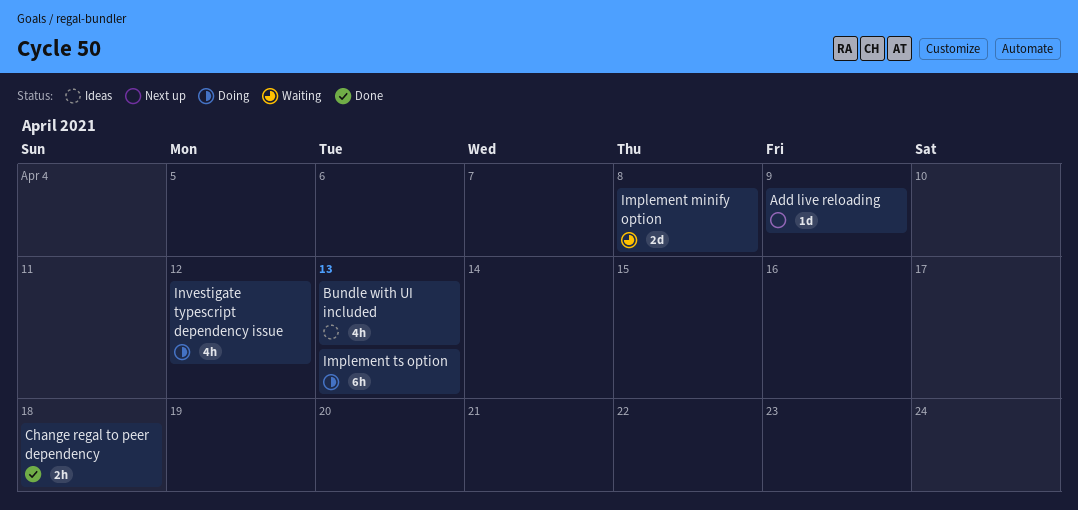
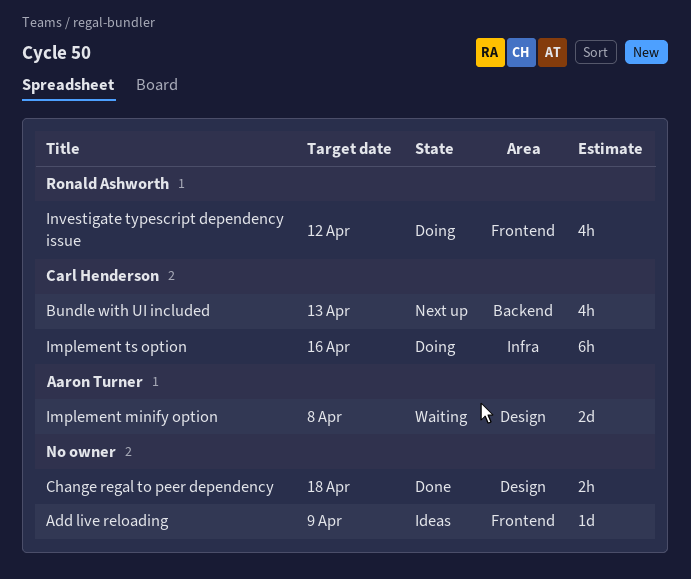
Add live reloading, status: Next up -> Ideas
Bundle with UI included, status: Ideas -> Next up
Implement ts option, due: Apr 13 -> Apr 16

